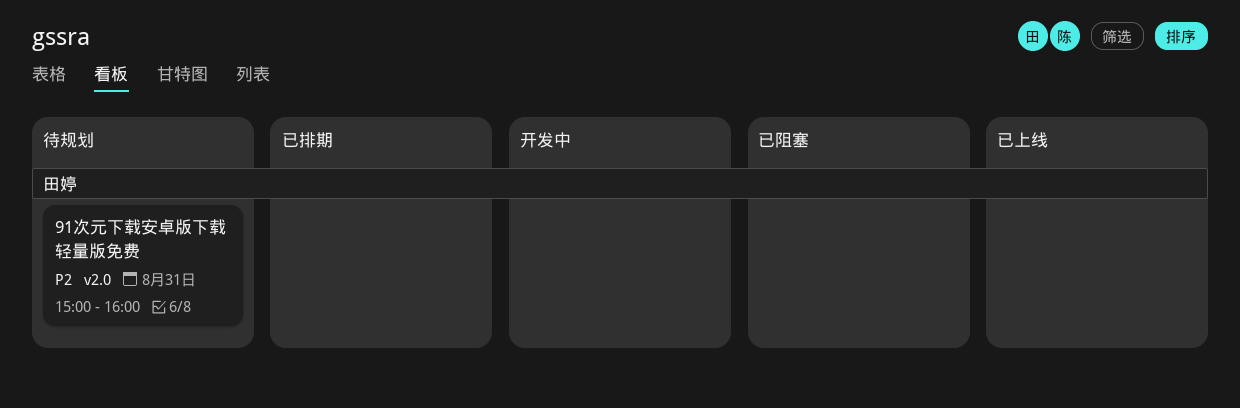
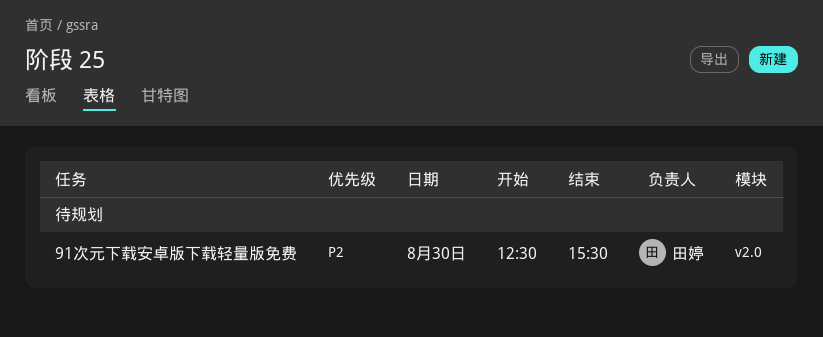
91次元下载安卓版下载轻量版免费, day: Aug 31 -> Aug 30
91次元下载安卓版下载轻量版免费, begins: 15:00 -> 12:30
91次元下载安卓版下载轻量版免费, ends: 16:00 -> 15:30

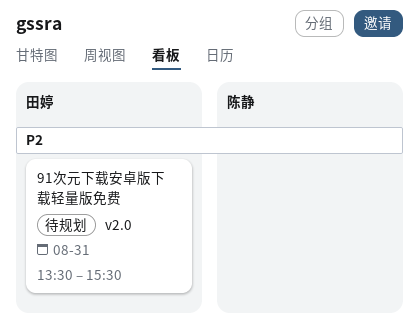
91次元下载安卓版下载轻量版免费, day: Aug 30 -> Aug 31
91次元下载安卓版下载轻量版免费, begins: 12:30 -> 13:30

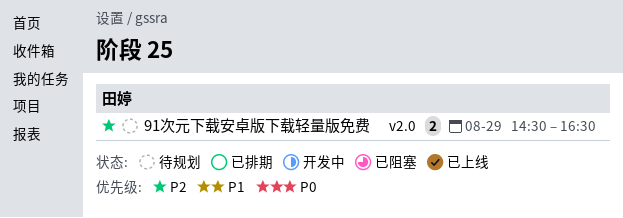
91次元下载安卓版下载轻量版免费, day: Aug 31 -> Aug 29
91次元下载安卓版下载轻量版免费, begins: 13:30 -> 14:30
91次元下载安卓版下载轻量版免费, ends: 15:30 -> 16:30

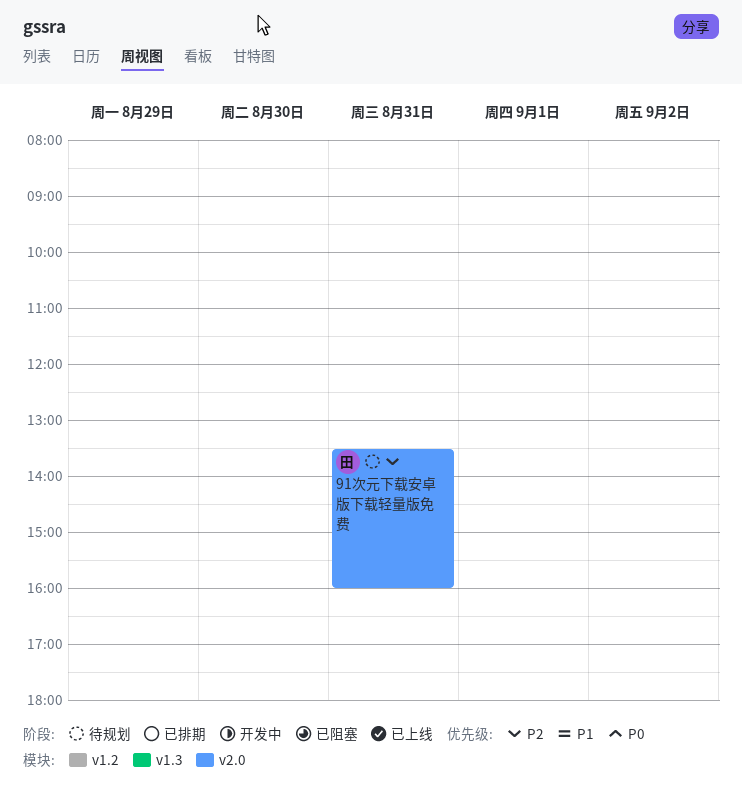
91次元下载安卓版下载轻量版免费, day: Aug 29 -> Aug 31
91次元下载安卓版下载轻量版免费, begins: 14:30 -> 13:30
91次元下载安卓版下载轻量版免费, ends: 16:30 -> 16:00

